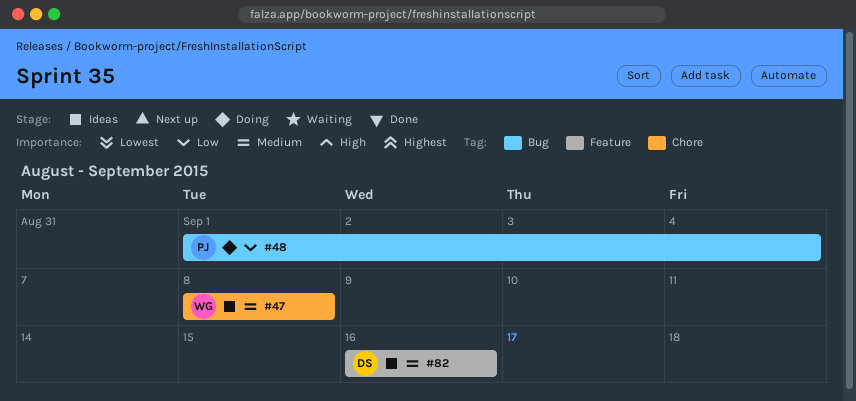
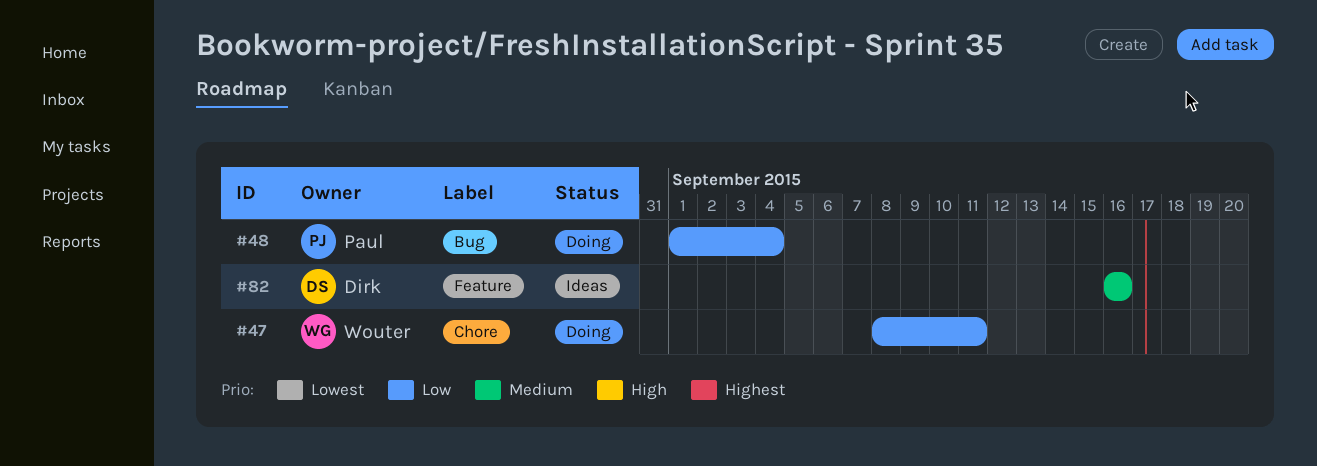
#47, status: Ideas -> Doing
#47, priority: Medium -> Low
#47, due: Sep 8 -> Sep 11

